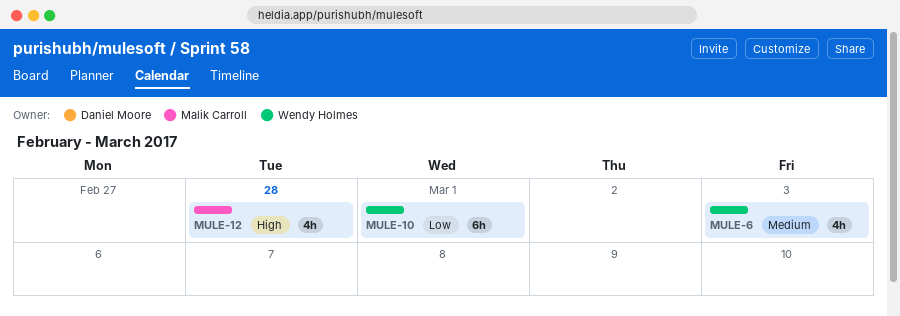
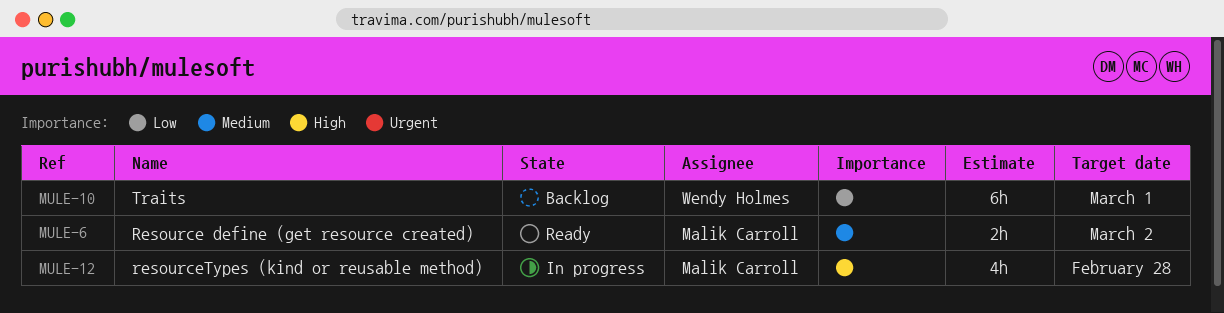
MULE-6, owner: Wendy Holmes -> Malik Carroll
MULE-6, estimate: 4h -> 2h
MULE-6, due: Mar 3 -> Mar 2

